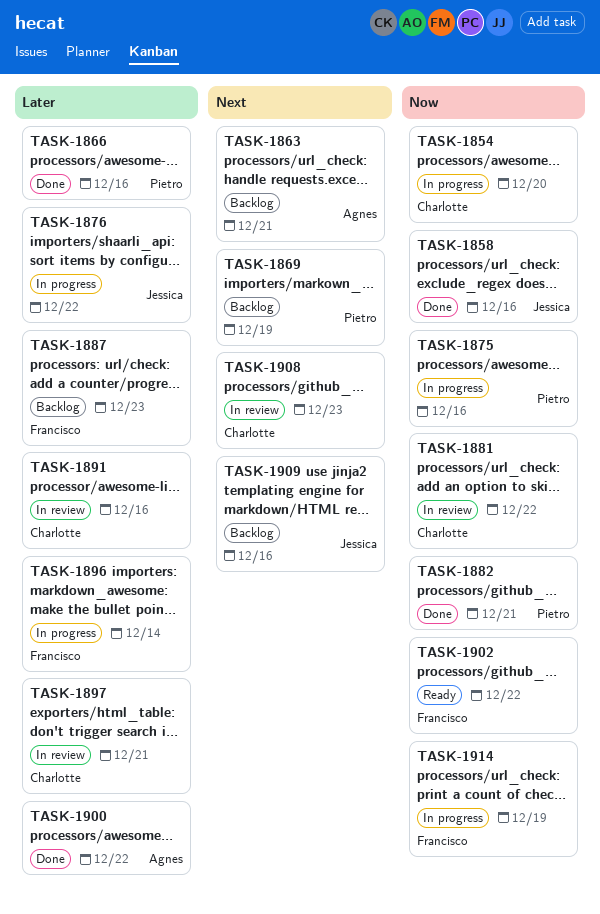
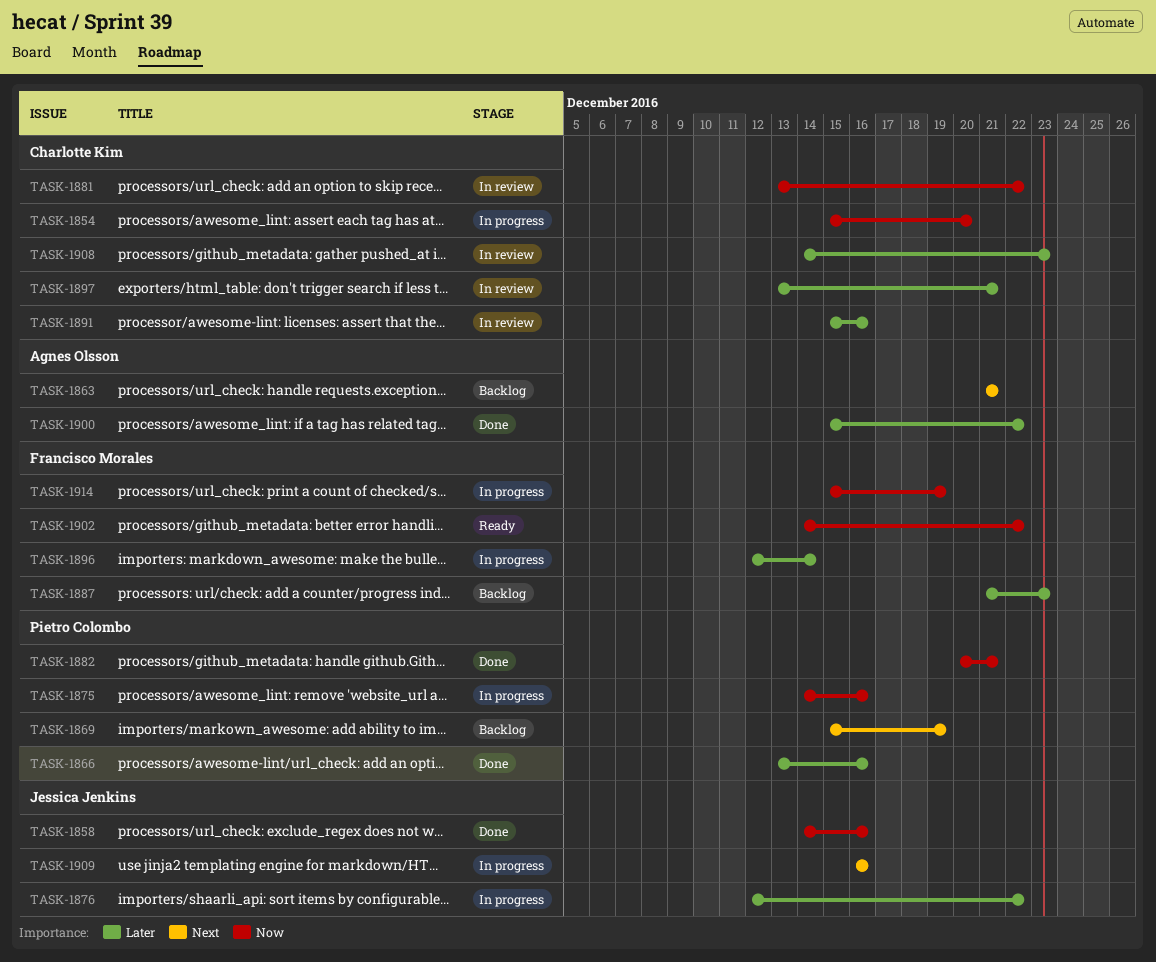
TASK-1908, priority: Next -> Later
TASK-1909, status: Backlog -> In progress

